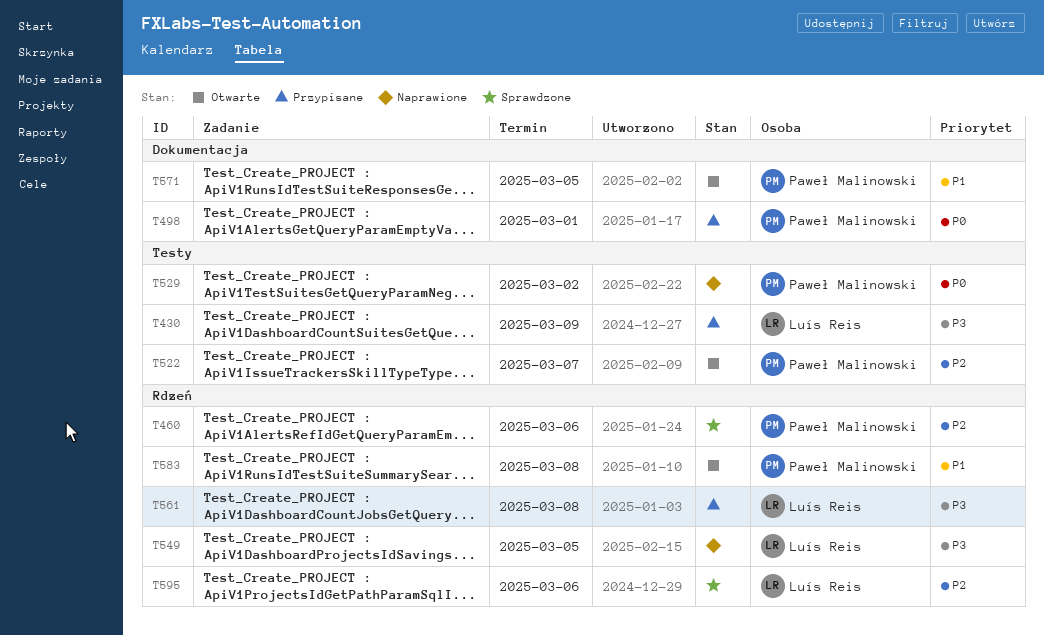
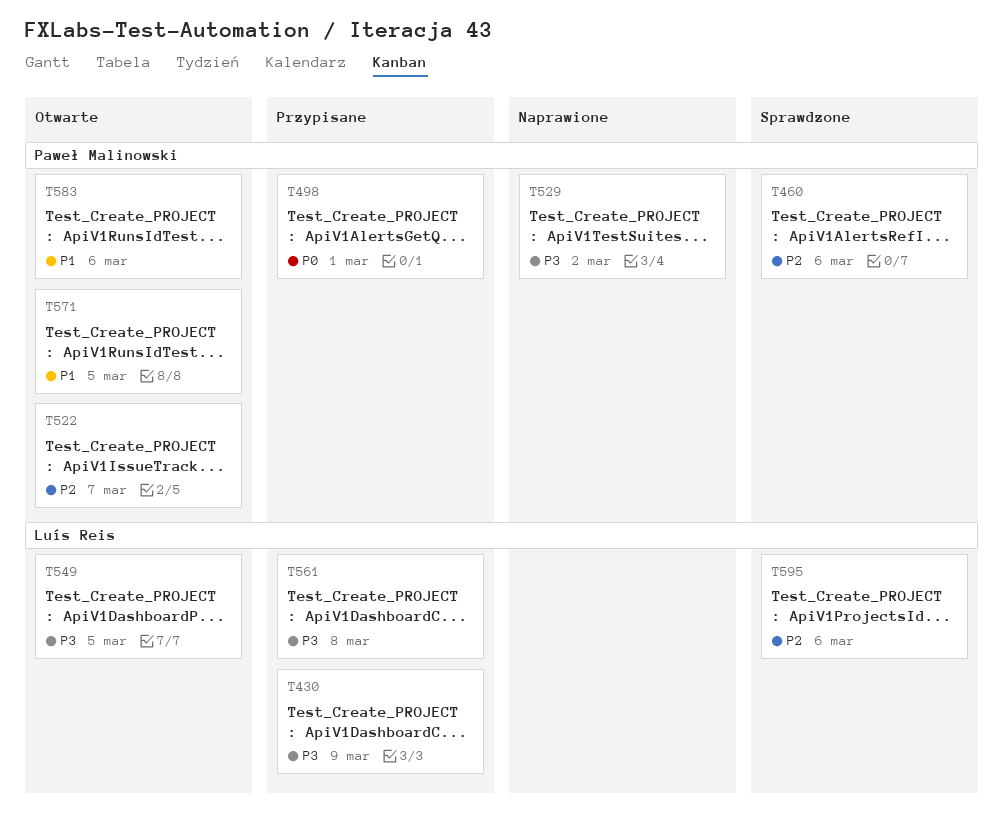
T529, priority: P0 -> P3
T549, status: Naprawione -> Otwarte
T583, due: Mar 8 -> Mar 6

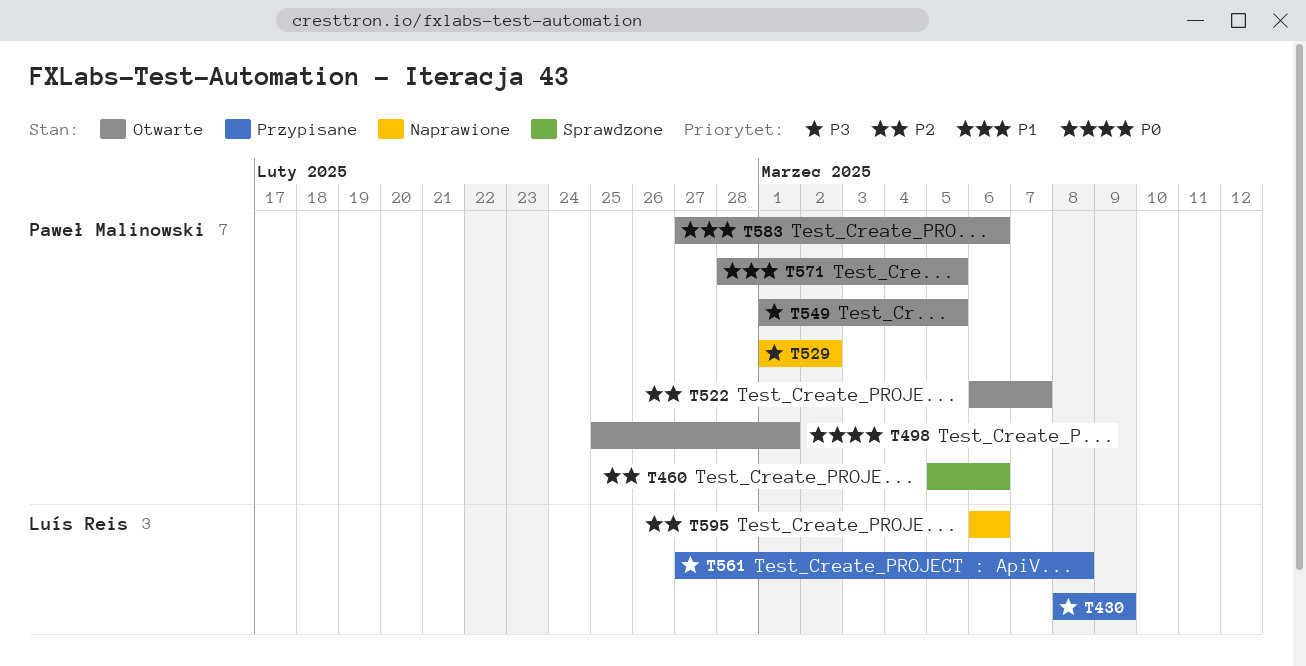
T498, status: Przypisane -> Otwarte
T549, owner: Luís Reis -> Paweł Malinowski
T595, status: Sprawdzone -> Naprawione

